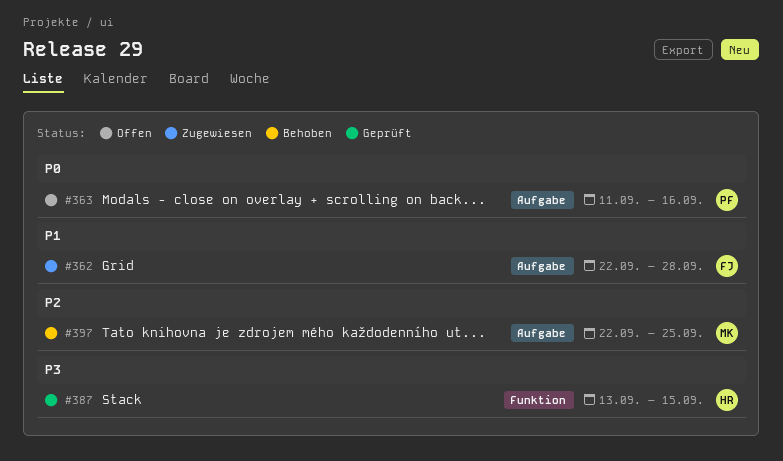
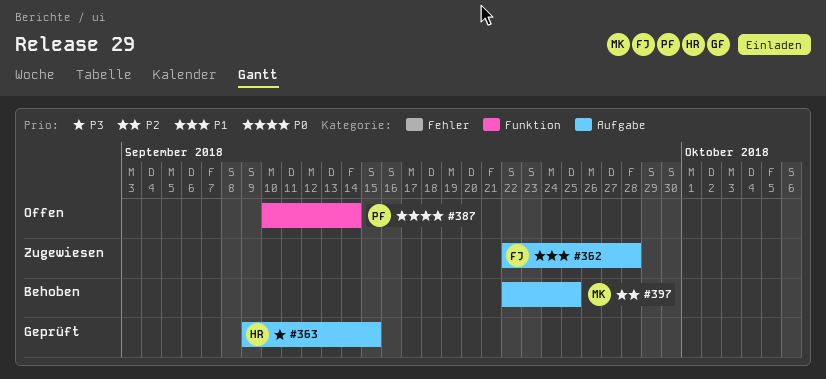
#363, status: Offen -> Geprüft
#363, owner: PF -> HR
#363, priority: P0 -> P3
#363, start: Sep 11 -> Sep 9
#363, due: Sep 16 -> Sep 15
#387, status: Geprüft -> Offen
#387, owner: HR -> PF
#387, priority: P3 -> P0
#387, start: Sep 13 -> Sep 10
#387, due: Sep 15 -> Sep 14

